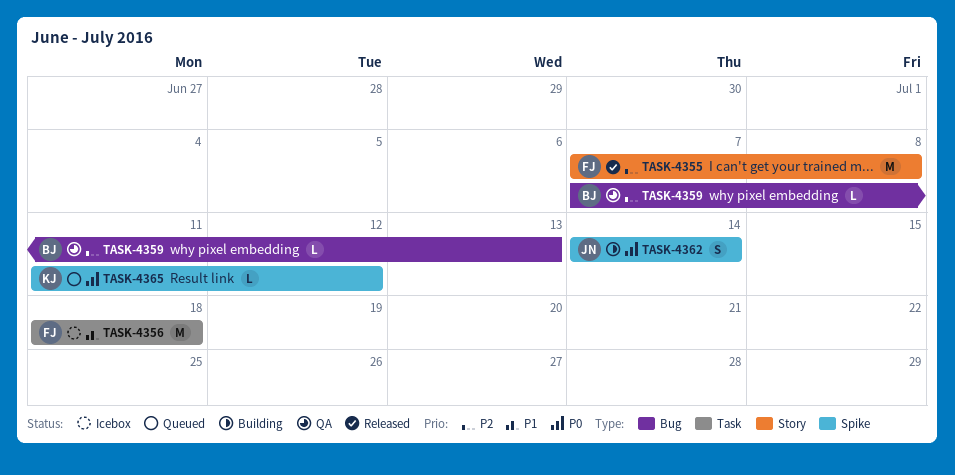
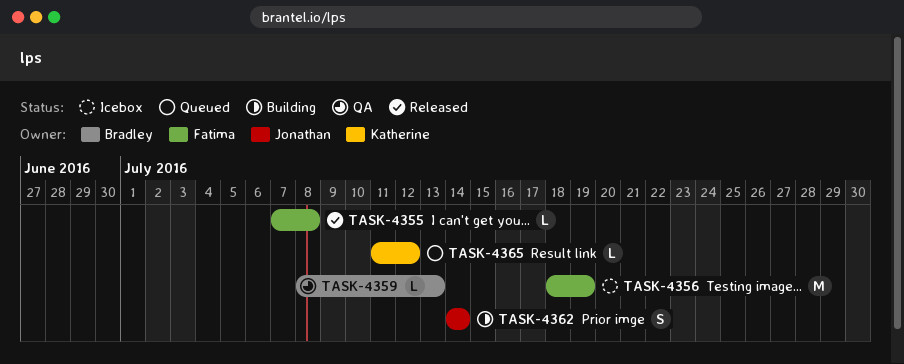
TASK-4355, estimate: M -> L
TASK-4356, due: Jul 18 -> Jul 19
TASK-4359, start: Jul 7 -> Jul 8

